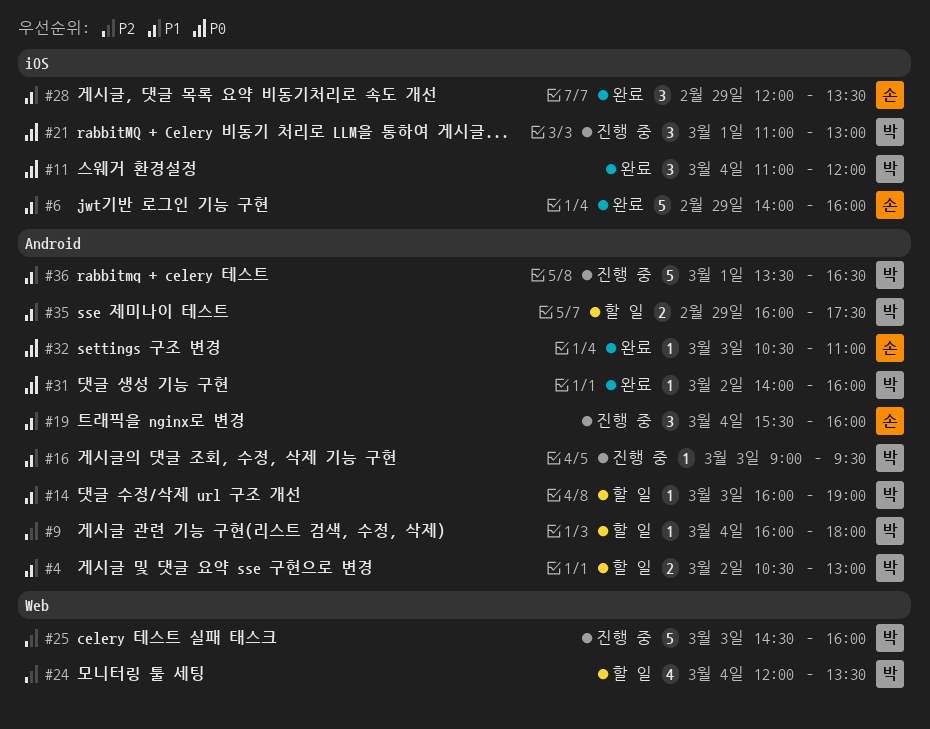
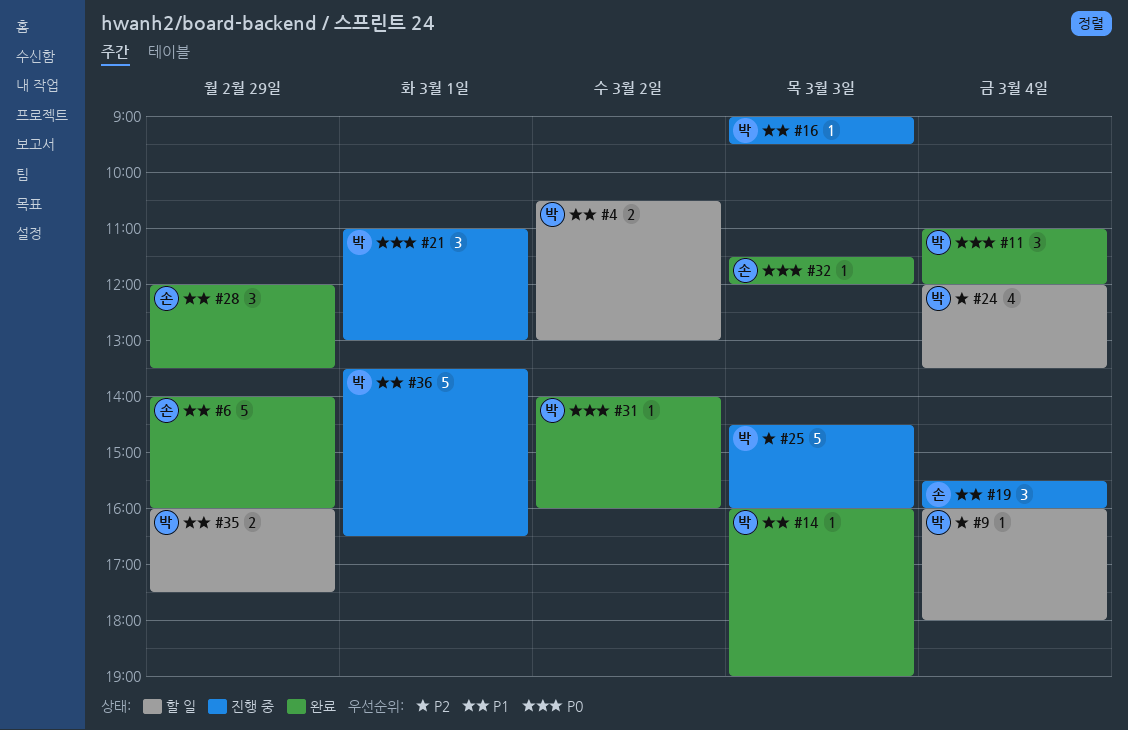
#14, status: 할 일 -> 완료
#32, begins: 10:30 -> 11:30
#32, ends: 11:00 -> 12:00

